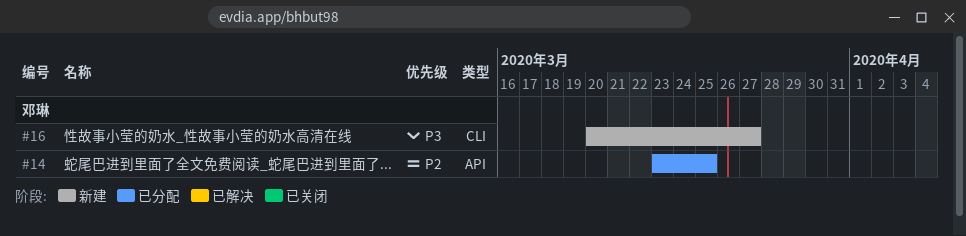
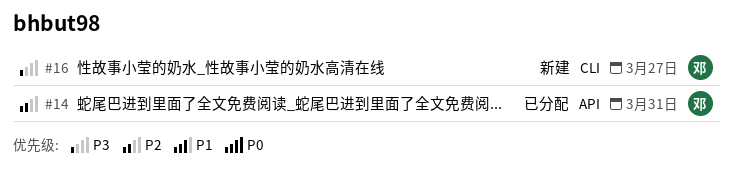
#14, due: Mar 25 -> Mar 31

